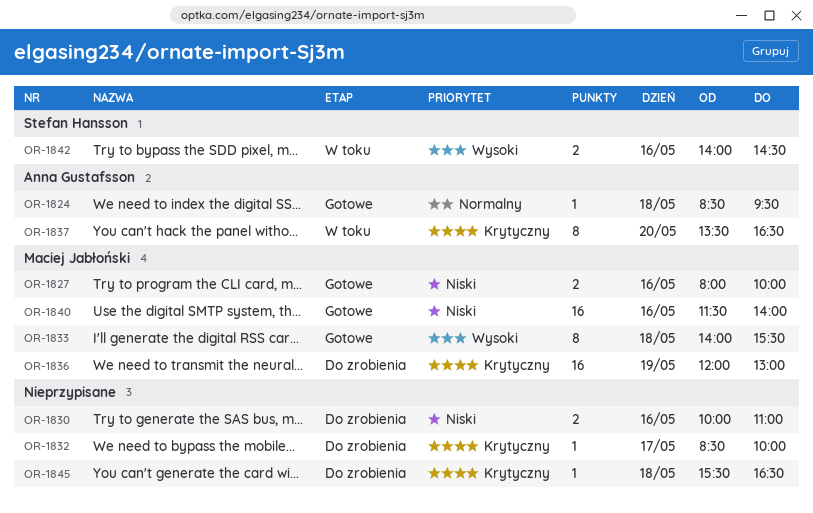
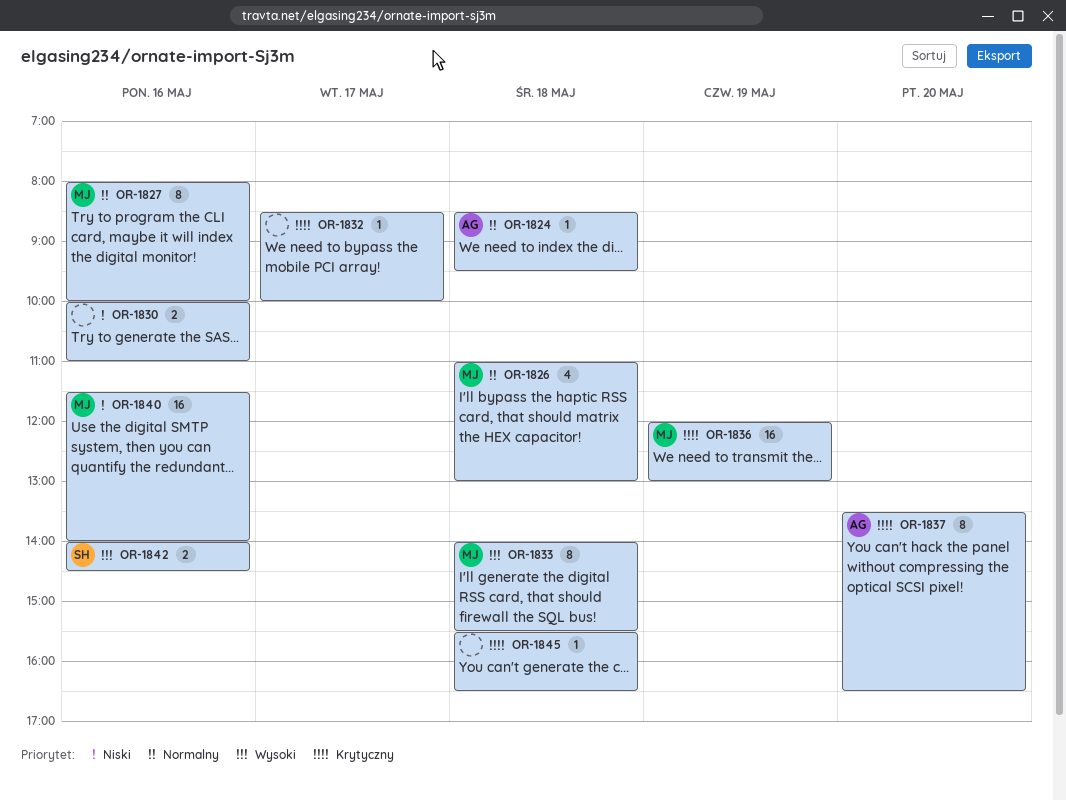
OR-1826: none -> present
OR-1827, priority: Niski -> Normalny
OR-1827, estimate: 2 -> 8

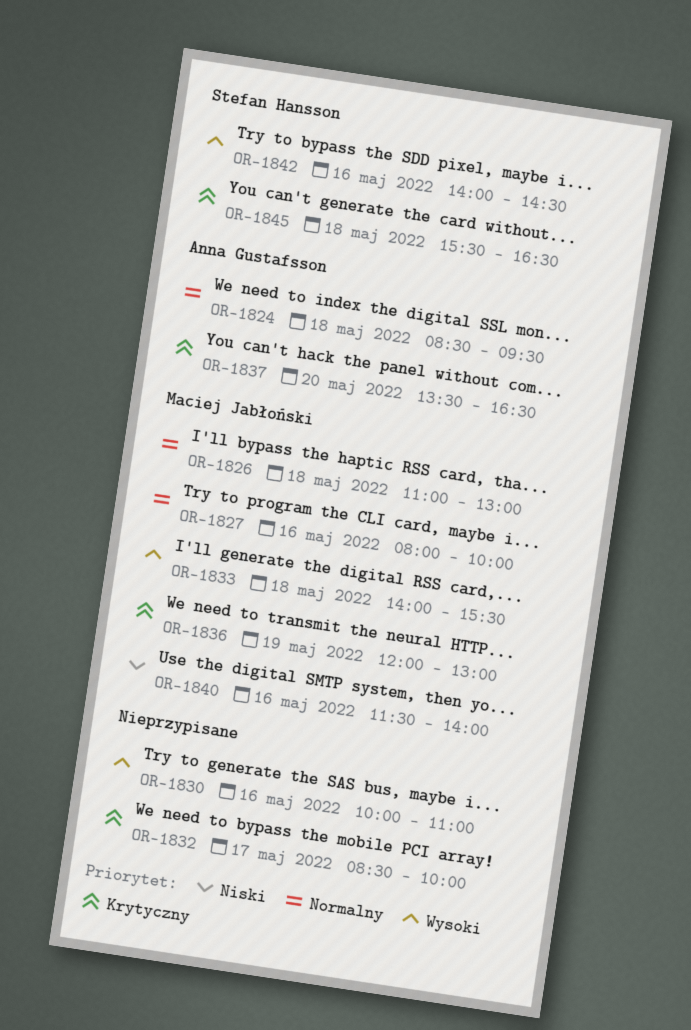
OR-1830, priority: Niski -> Wysoki
OR-1845, owner: none -> Stefan Hansson

